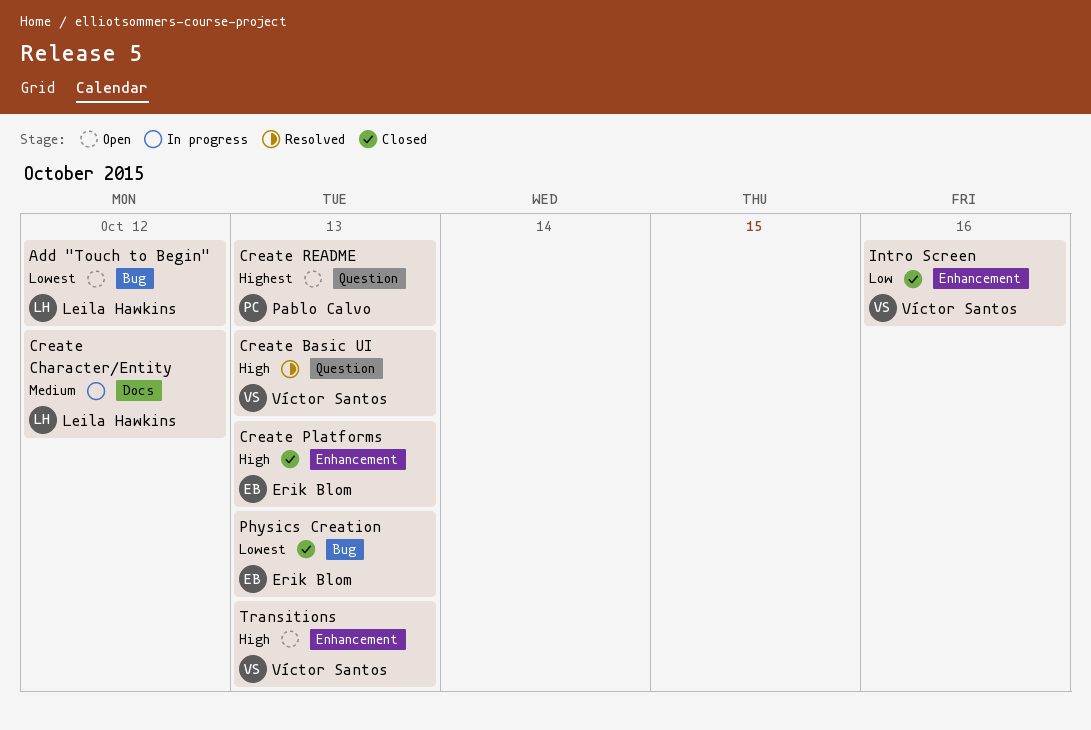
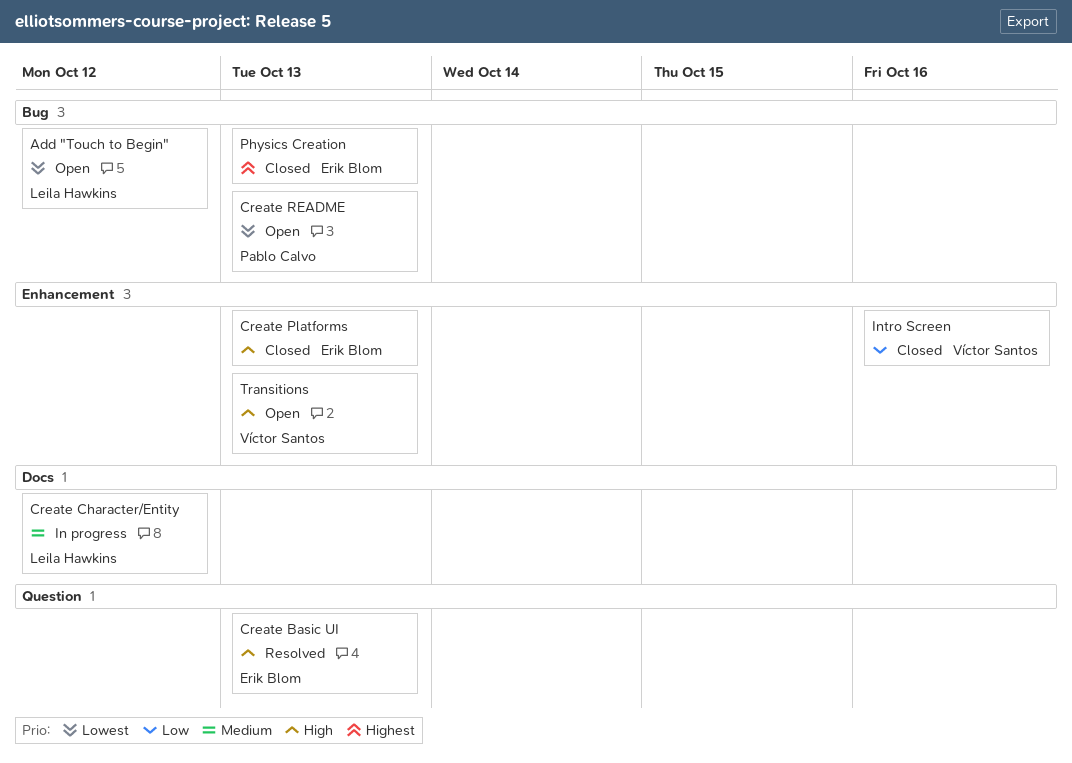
Create Basic UI, owner: Víctor Santos -> Erik Blom
Create README, priority: Highest -> Lowest
Create README, label: Question -> Bug
Physics Creation, priority: Lowest -> Highest

